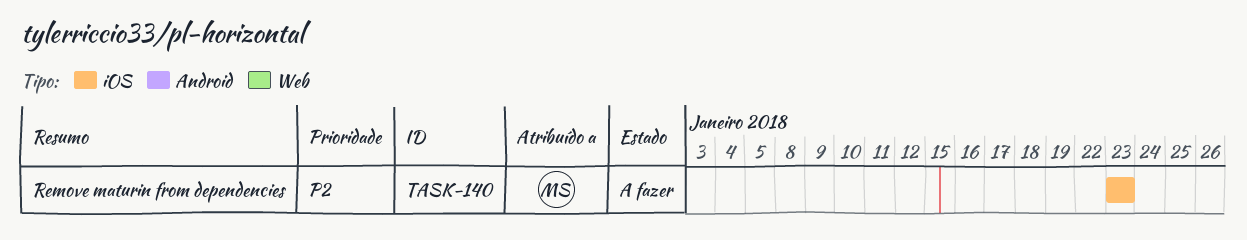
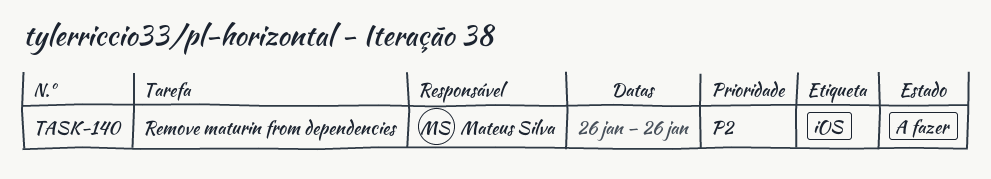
TASK-140, start: Jan 23 -> Jan 26
TASK-140, due: Jan 23 -> Jan 26

